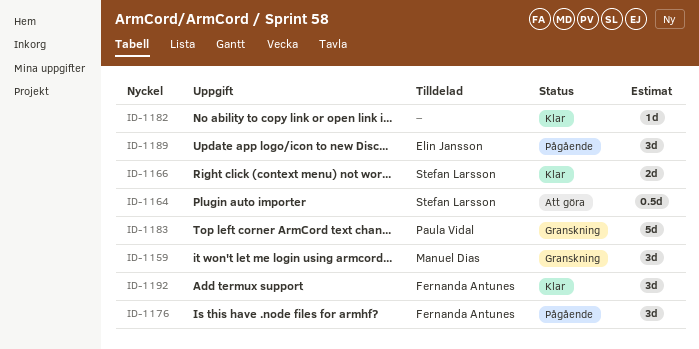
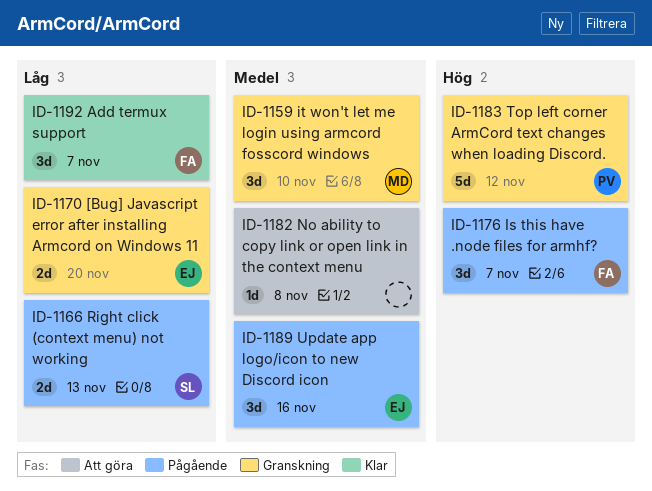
ID-1164: present -> none
ID-1166, status: Klar -> Pågående
ID-1170: none -> present
ID-1182, status: Klar -> Att göra

